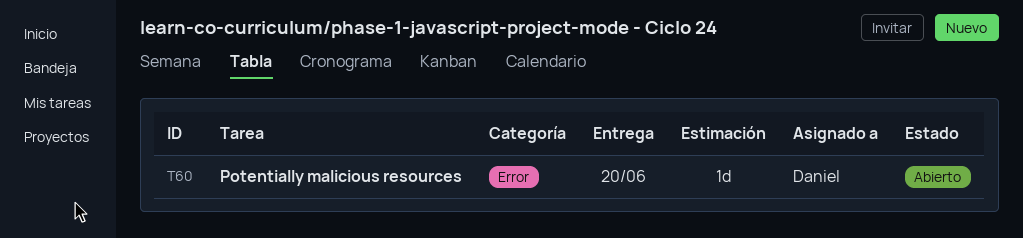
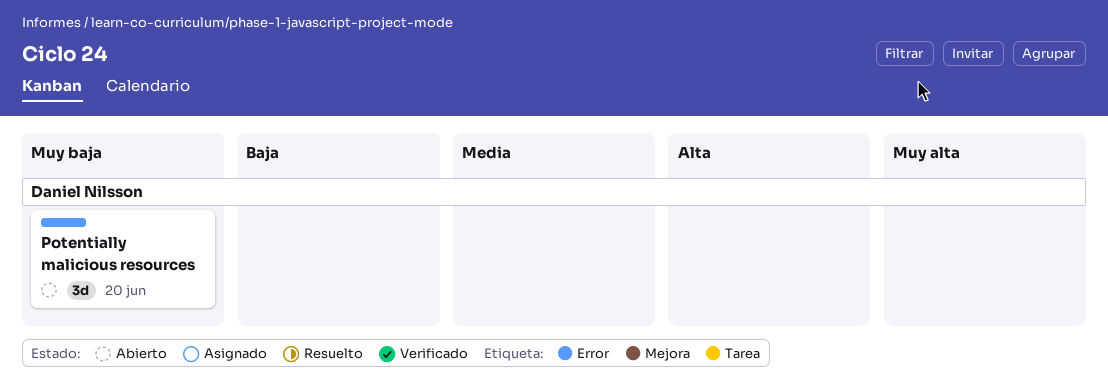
Potentially malicious resources, estimate: 1d -> 3d

